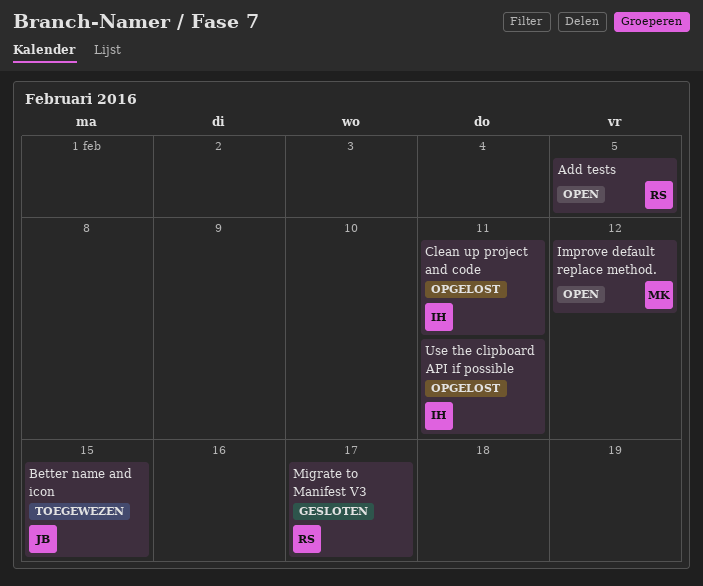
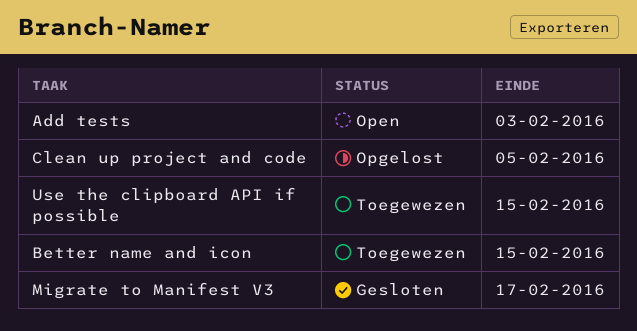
Add tests, due: Feb 5 -> Feb 3
Clean up project and code, due: Feb 11 -> Feb 5
Improve default replace method.: present -> none
Use the clipboard API if possible, status: Opgelost -> Toegewezen
Use the clipboard API if possible, due: Feb 11 -> Feb 15

